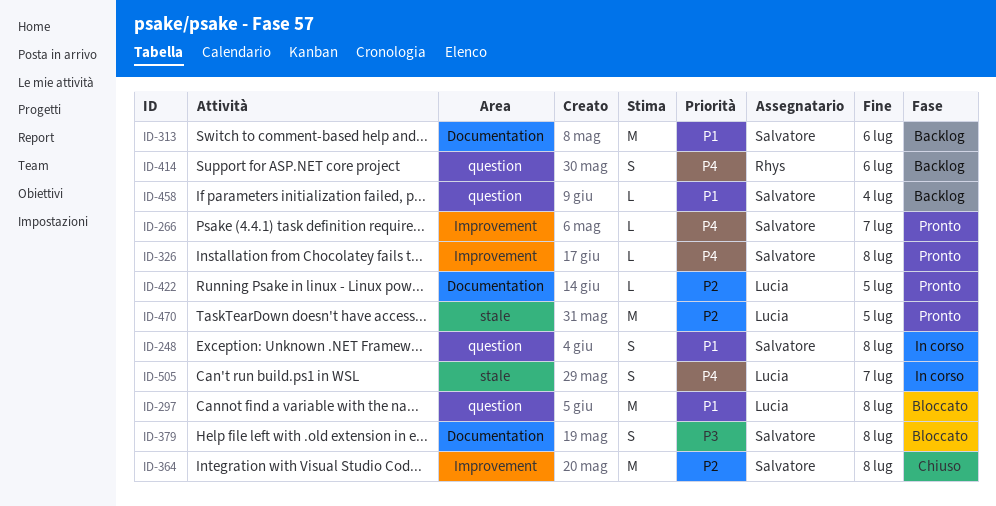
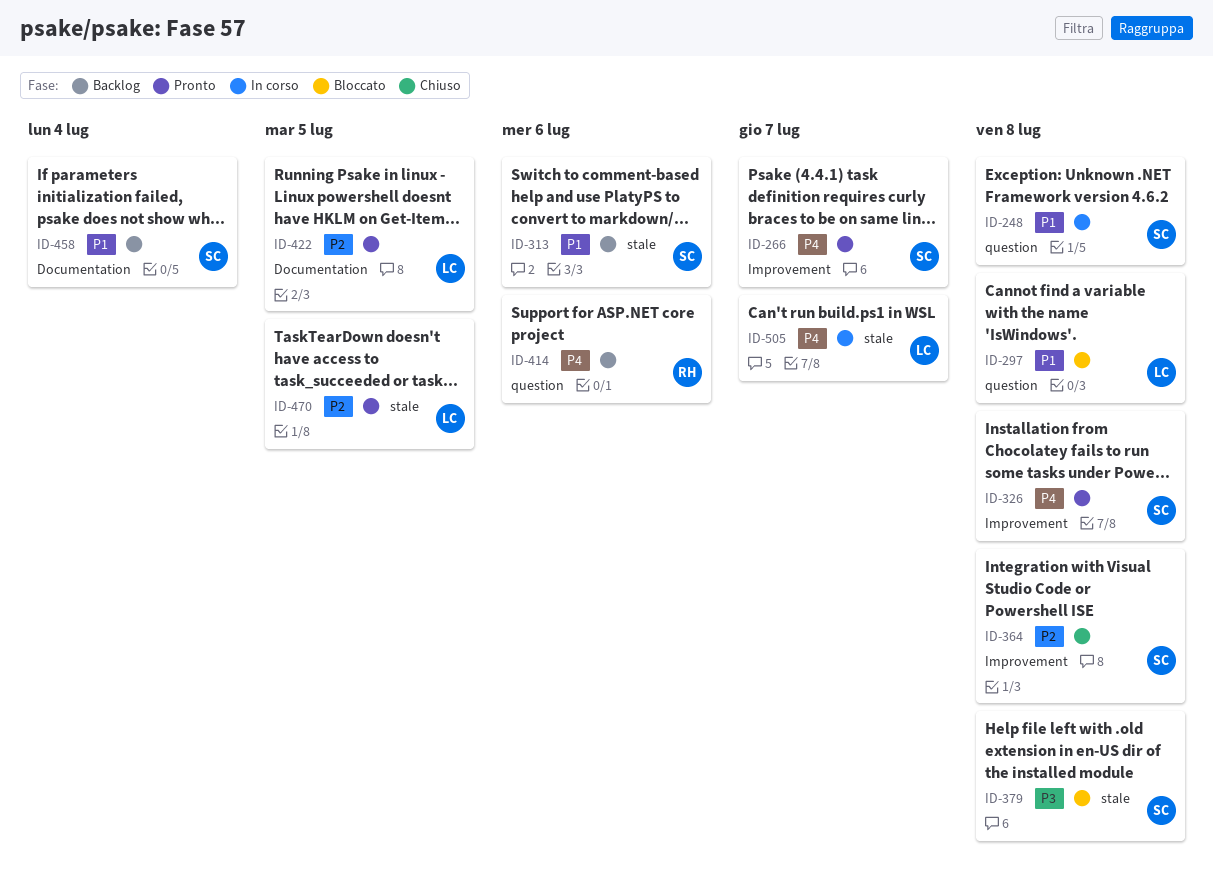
ID-313, label: Documentation -> stale
ID-379, label: Documentation -> stale
ID-458, label: question -> Documentation

